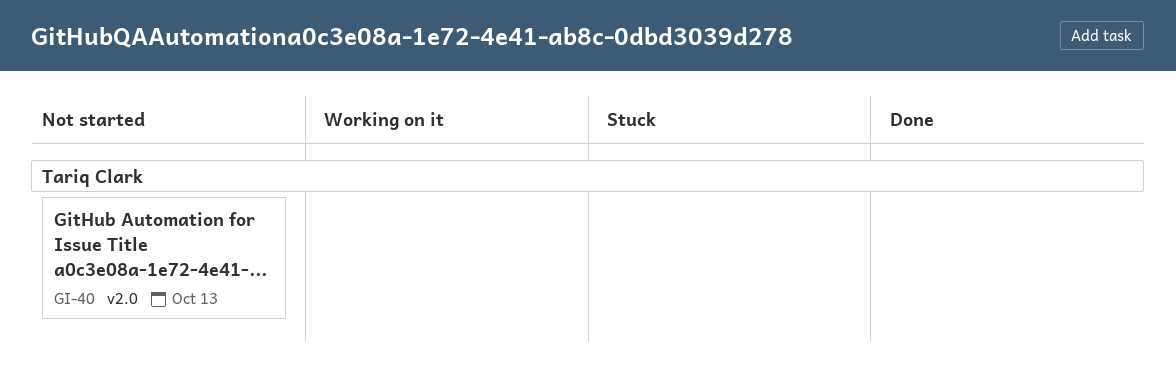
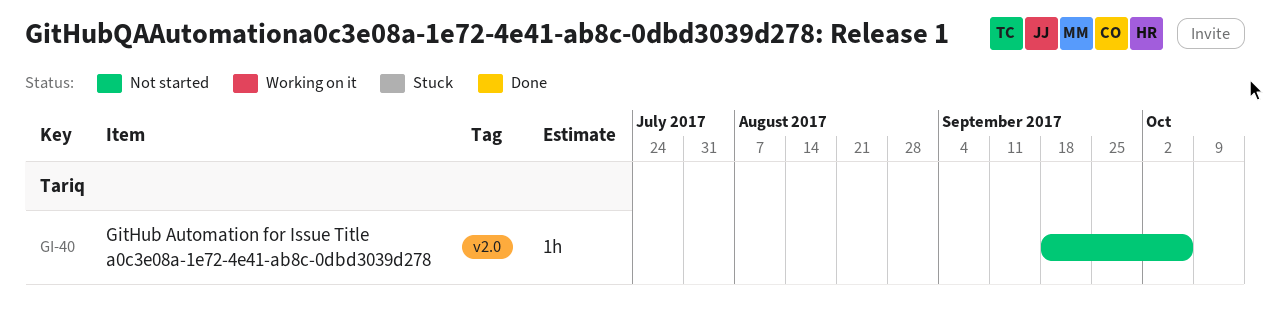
GI-40, due: Oct 13 -> Oct 6

